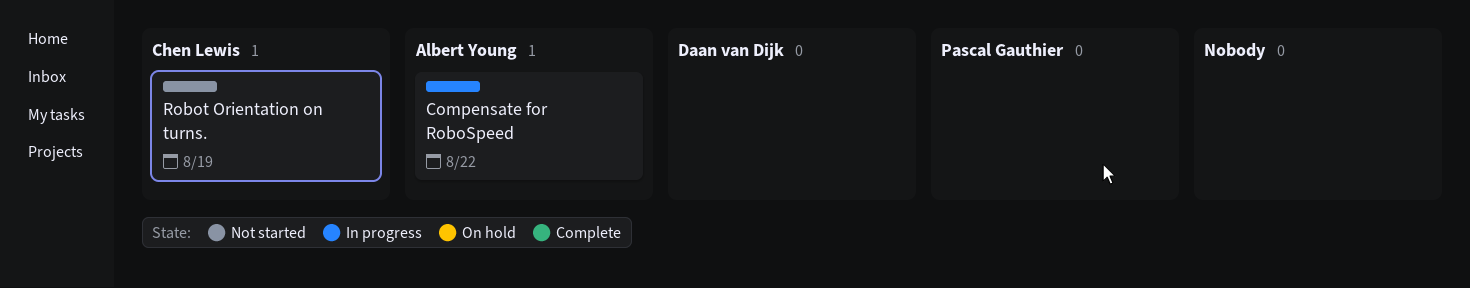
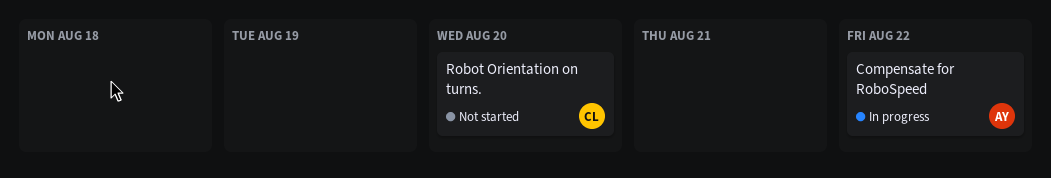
Robot Orientation on turns., due: Aug 19 -> Aug 20

